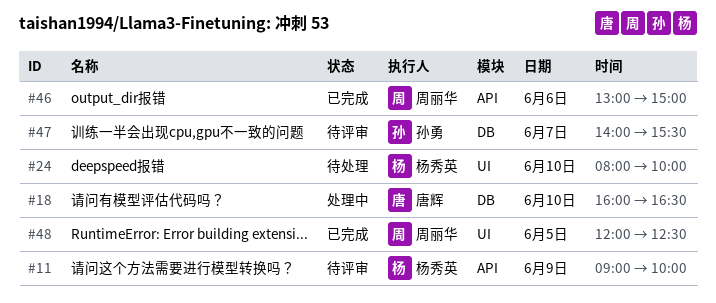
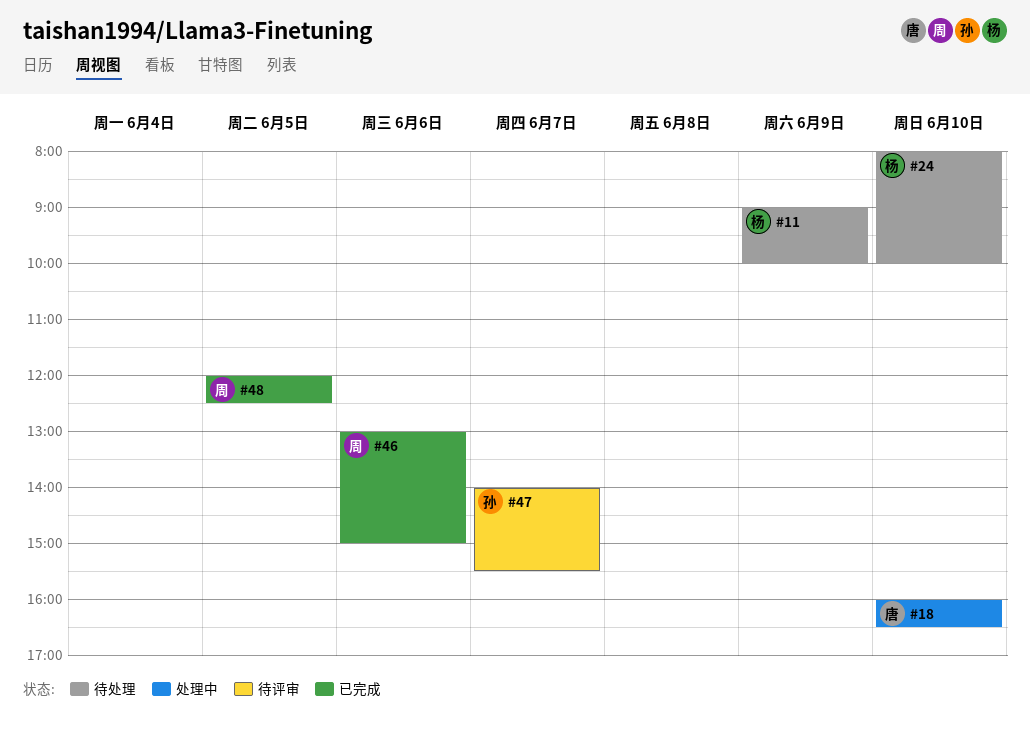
#11, status: 待评审 -> 待处理

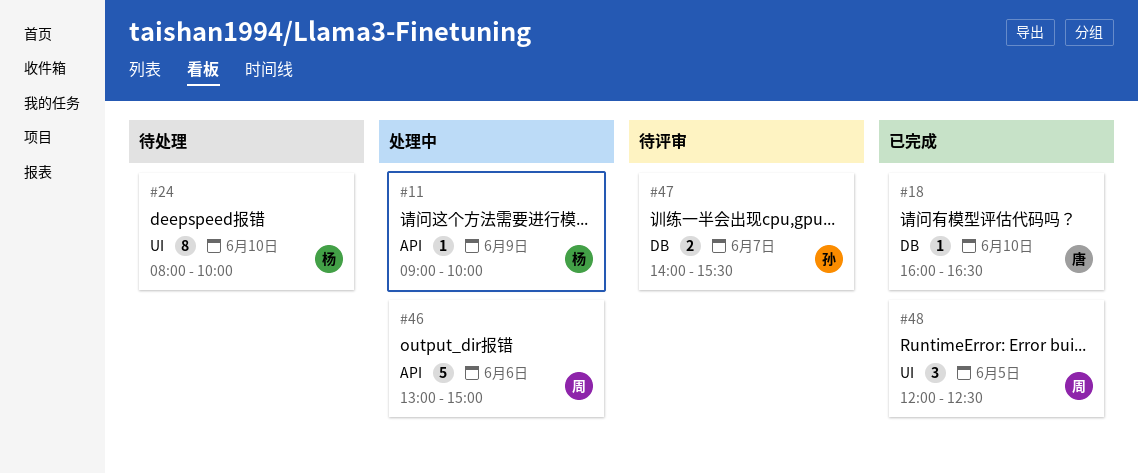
#11, status: 待处理 -> 处理中
#18, status: 处理中 -> 已完成
#46, status: 已完成 -> 处理中

